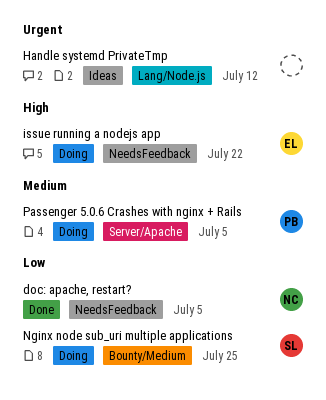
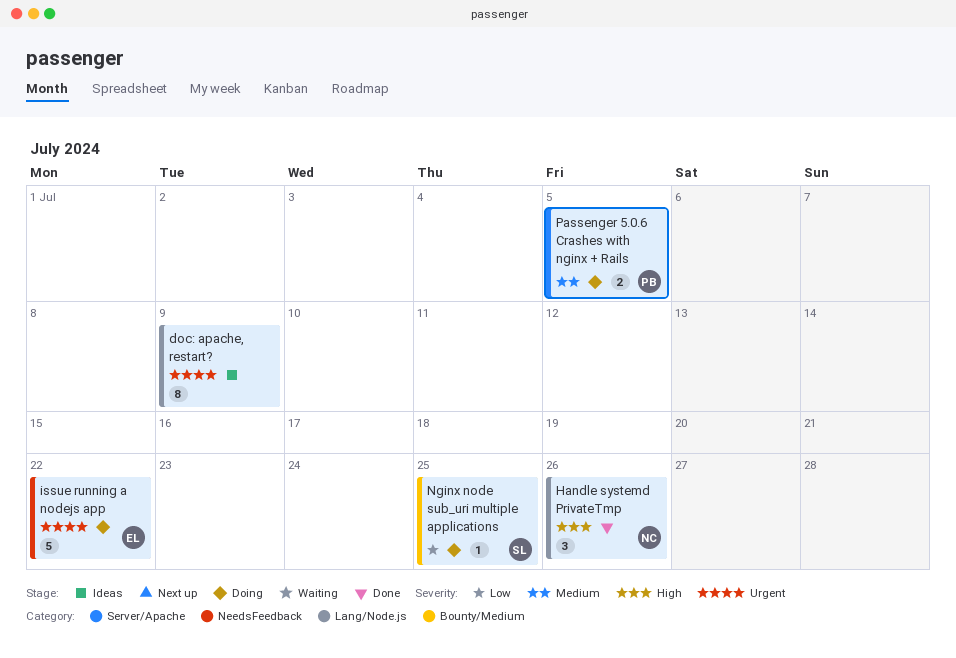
doc: apache, restart?, status: Done -> Ideas
doc: apache, restart?, owner: NC -> none
doc: apache, restart?, priority: Low -> Urgent
doc: apache, restart?, label: NeedsFeedback -> Lang/Node.js
doc: apache, restart?, due: Jul 5 -> Jul 9
Handle systemd PrivateTmp, status: Ideas -> Done
Handle systemd PrivateTmp, owner: none -> NC
Handle systemd PrivateTmp, priority: Urgent -> High
Handle systemd PrivateTmp, due: Jul 12 -> Jul 26
issue running a nodejs app, priority: High -> Urgent

